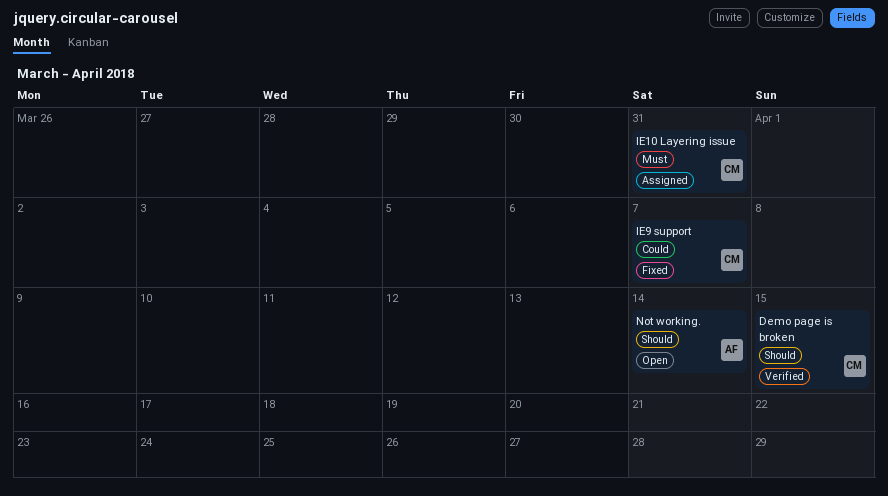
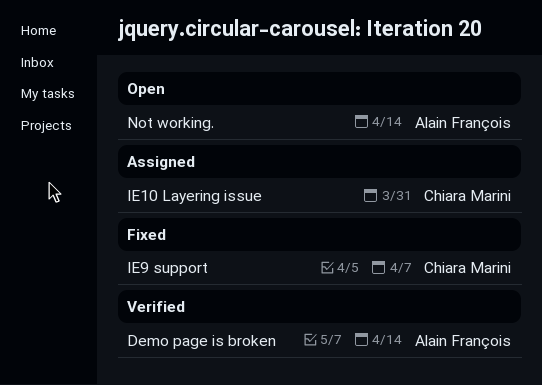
Demo page is broken, owner: Chiara Marini -> Alain François
Demo page is broken, due: Apr 15 -> Apr 14

